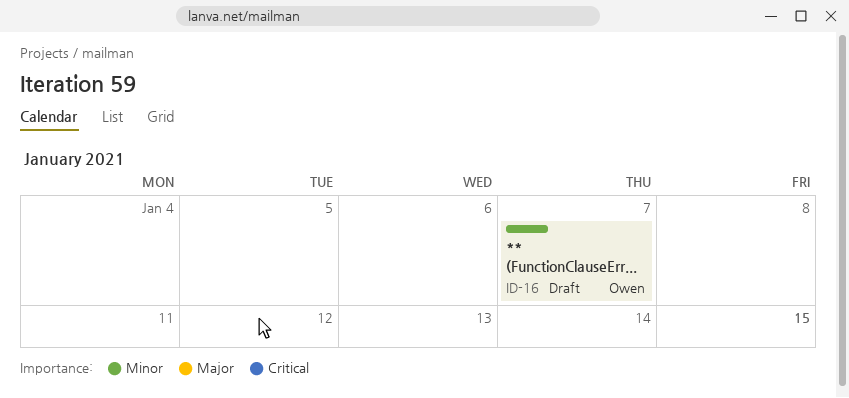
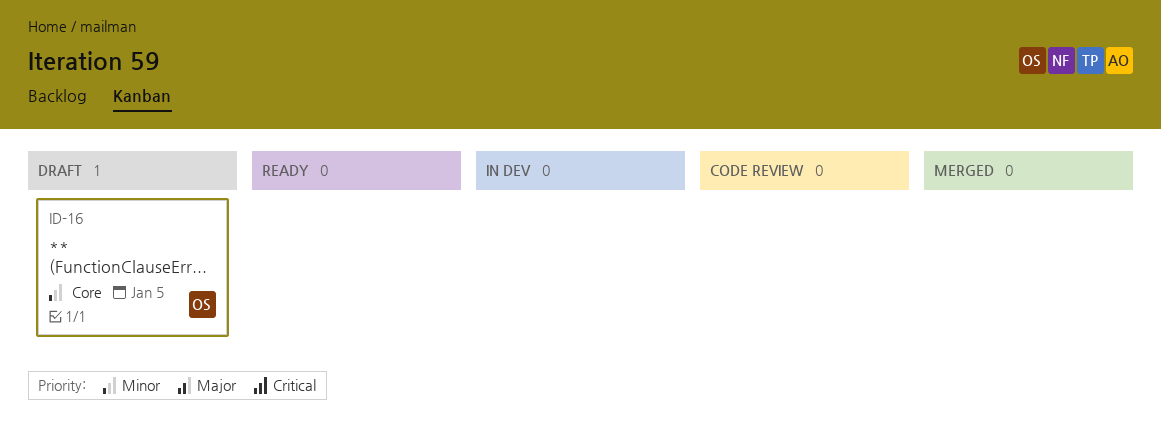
ID-16, due: Jan 7 -> Jan 5

